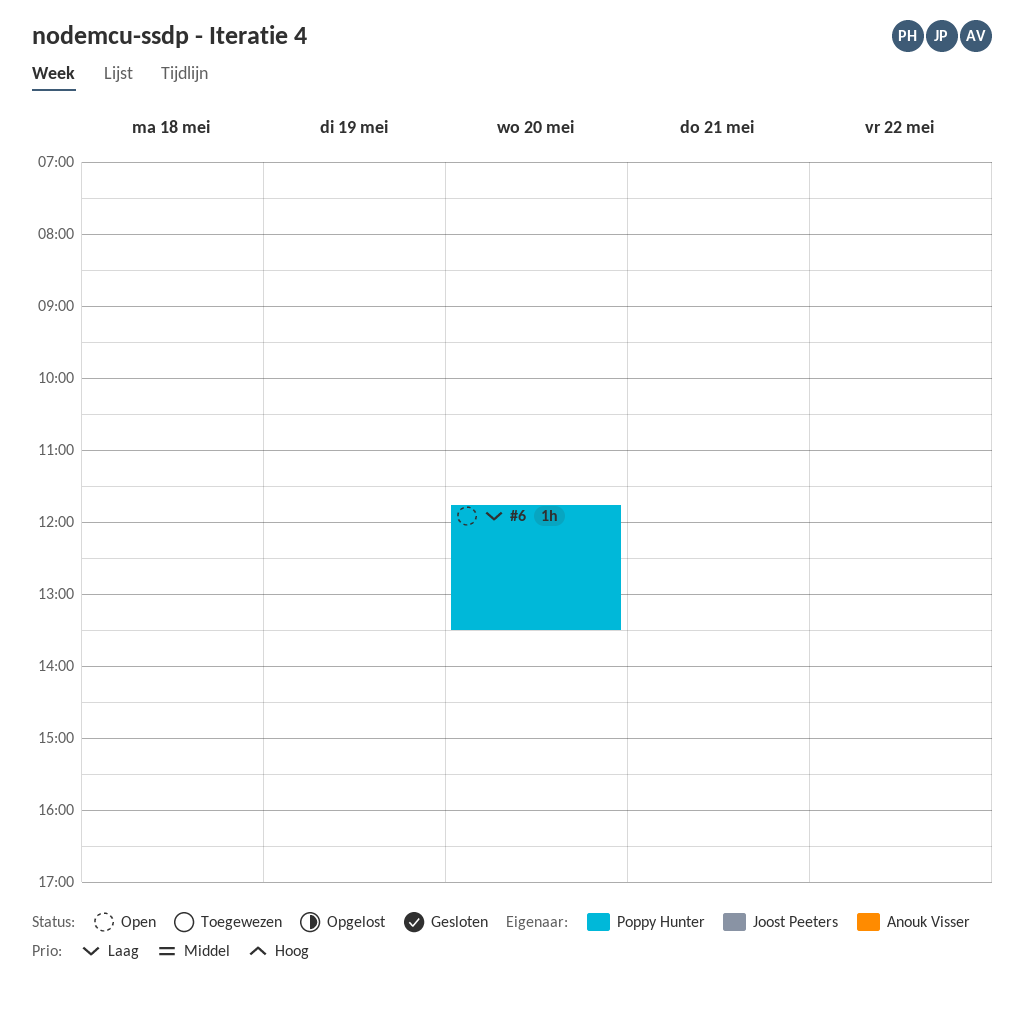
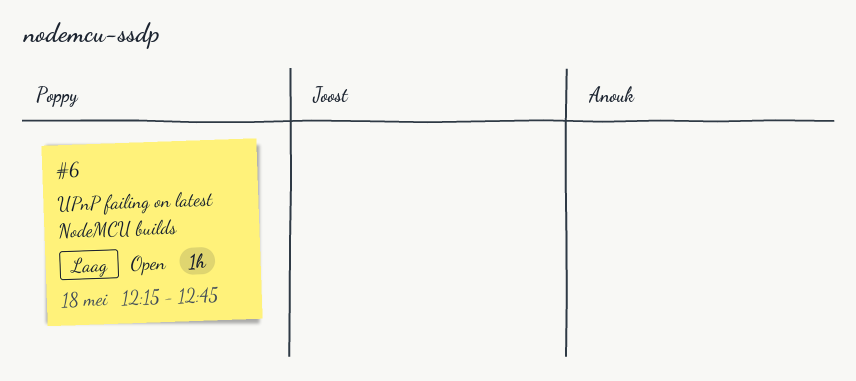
#6, day: May 20 -> May 18
#6, begins: 11:45 -> 12:15
#6, ends: 13:30 -> 12:45

